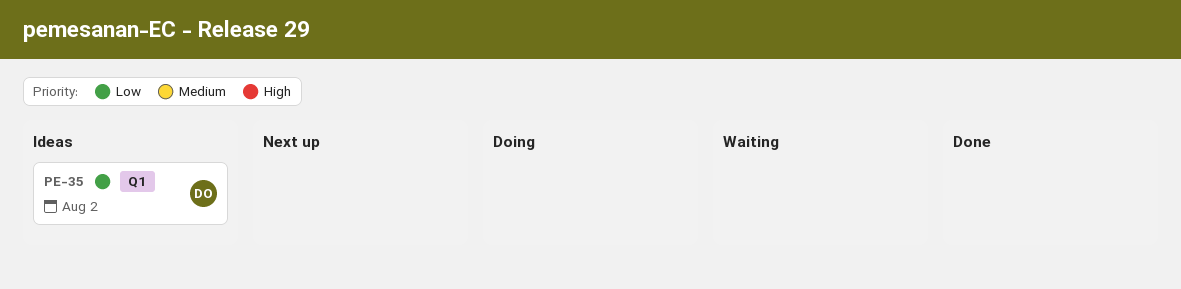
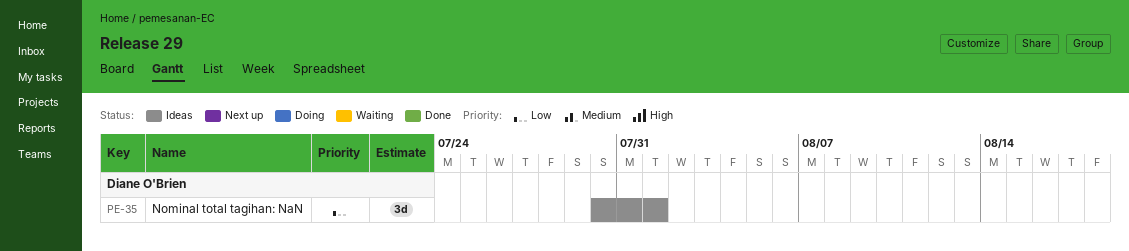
PE-35, due: Aug 2 -> Aug 1

